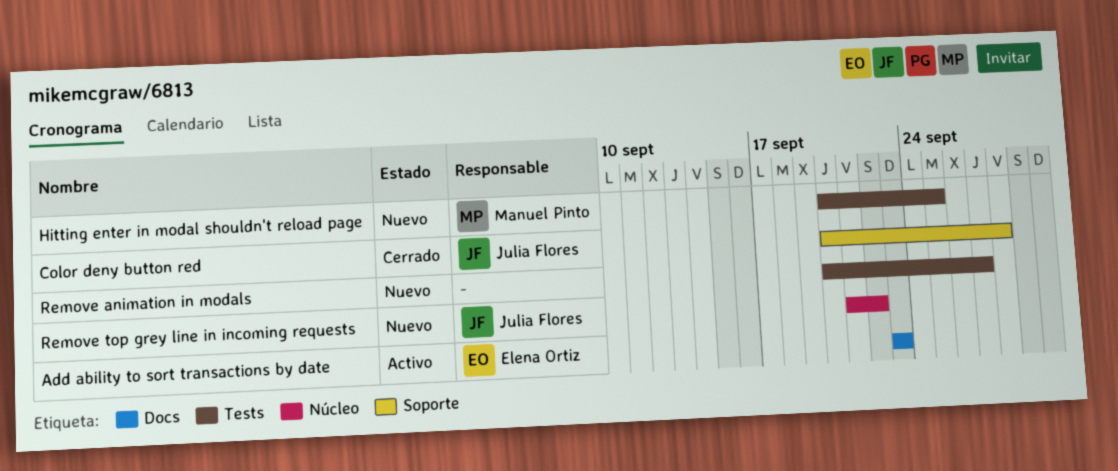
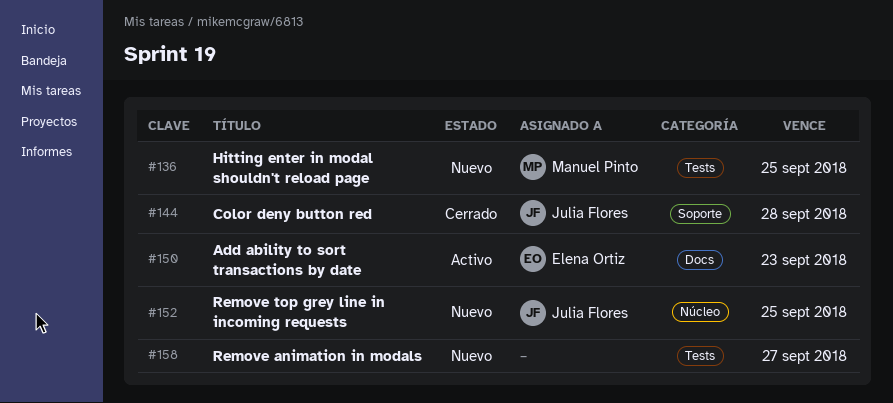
Remove top grey line in incoming requests, due: Sep 22 -> Sep 25

